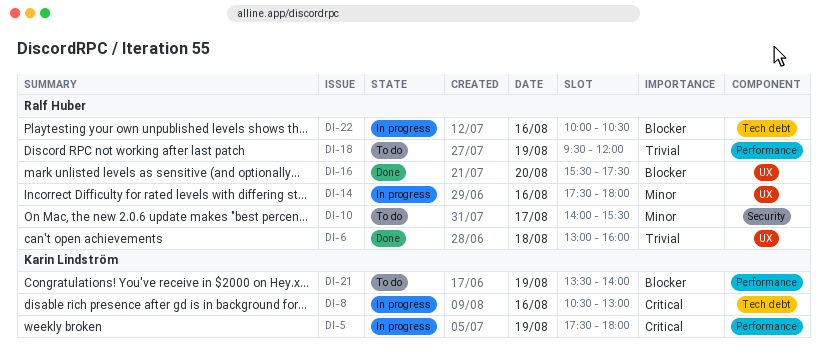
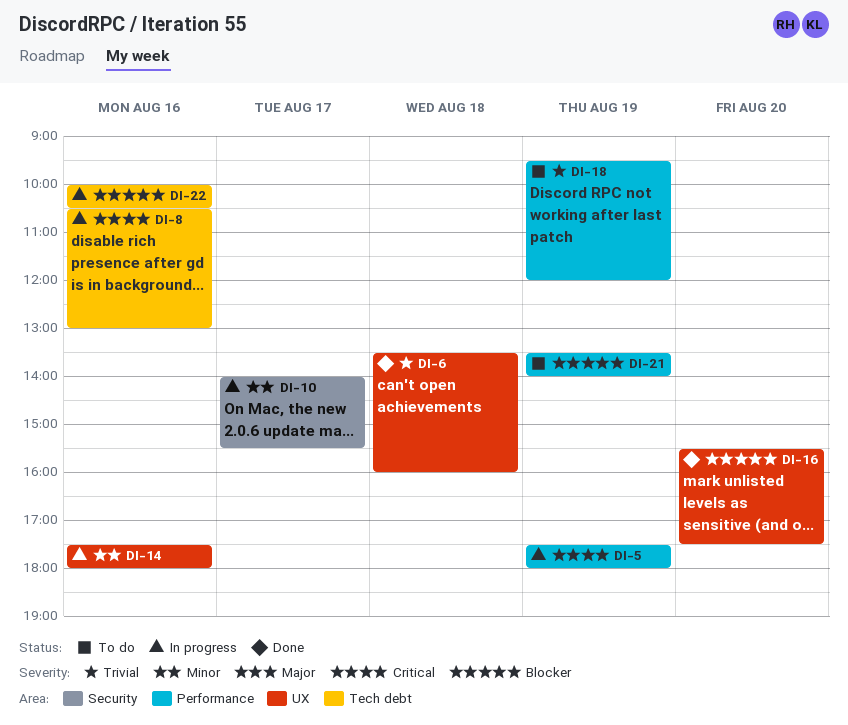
DI-6, begins: 13:00 -> 13:30
DI-10, status: To do -> In progress

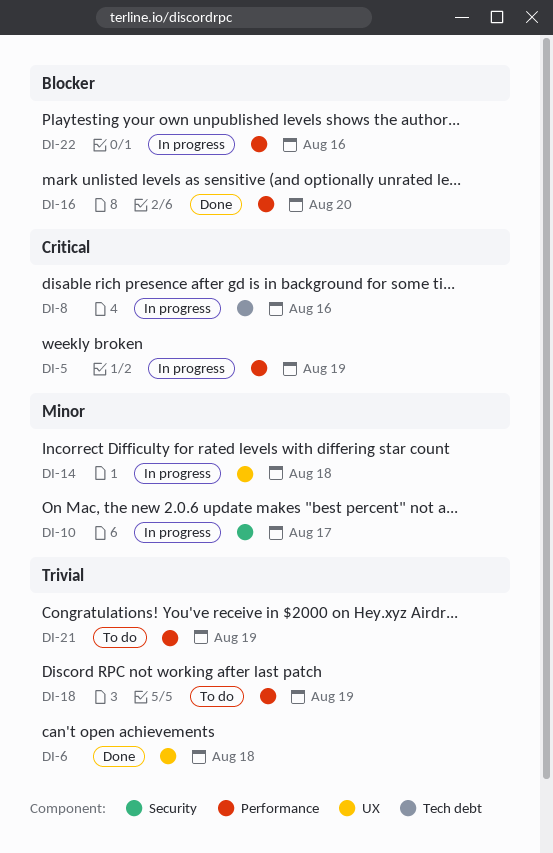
DI-14, day: Aug 16 -> Aug 18
DI-16, label: UX -> Performance
DI-21, priority: Blocker -> Trivial
DI-22, label: Tech debt -> Performance

